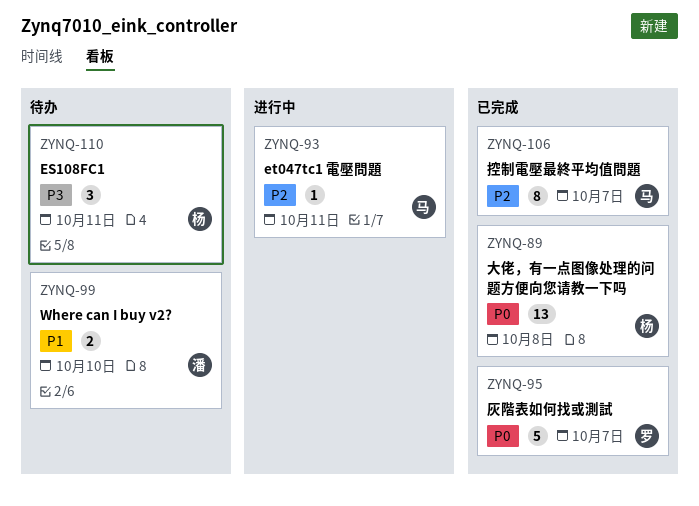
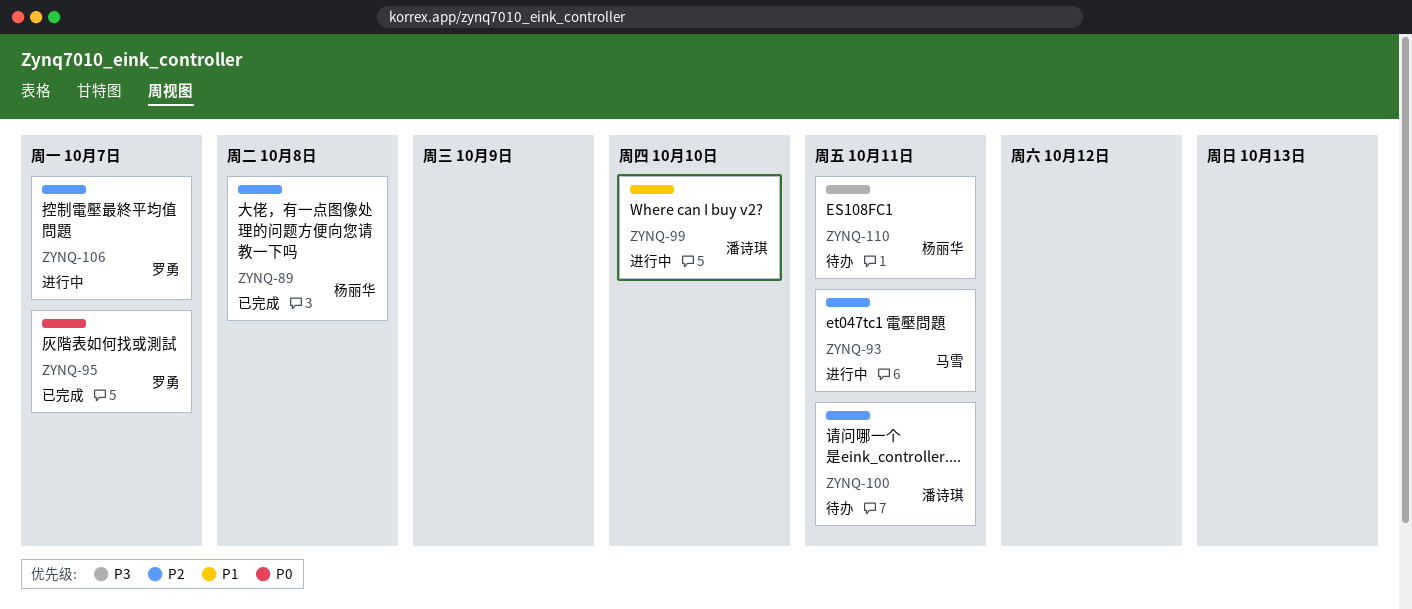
ZYNQ-89, priority: P0 -> P2
ZYNQ-99, status: 待办 -> 进行中
ZYNQ-100: none -> present
ZYNQ-106, status: 已完成 -> 进行中
ZYNQ-106, owner: 马雪 -> 罗勇

